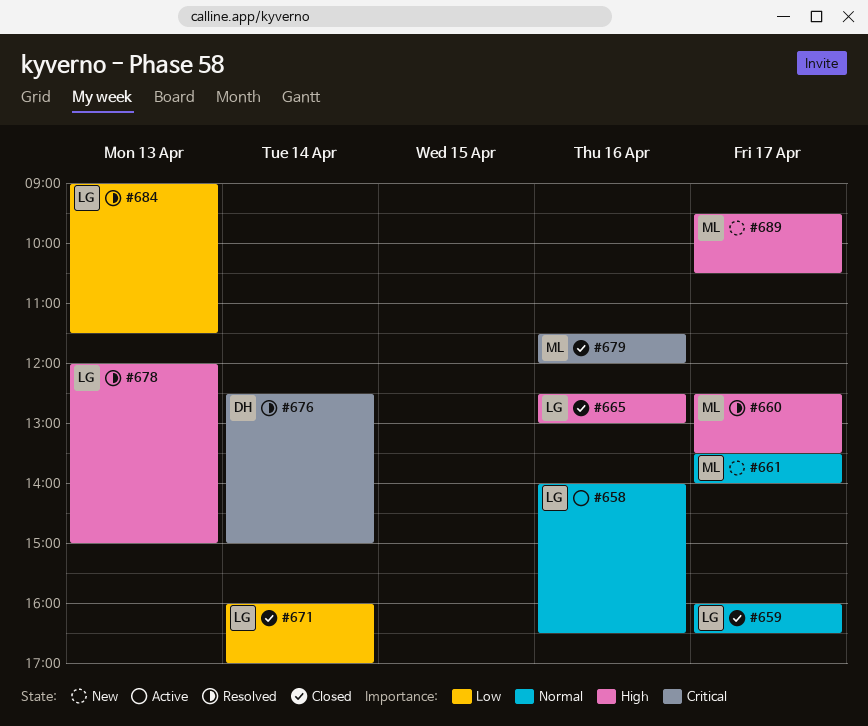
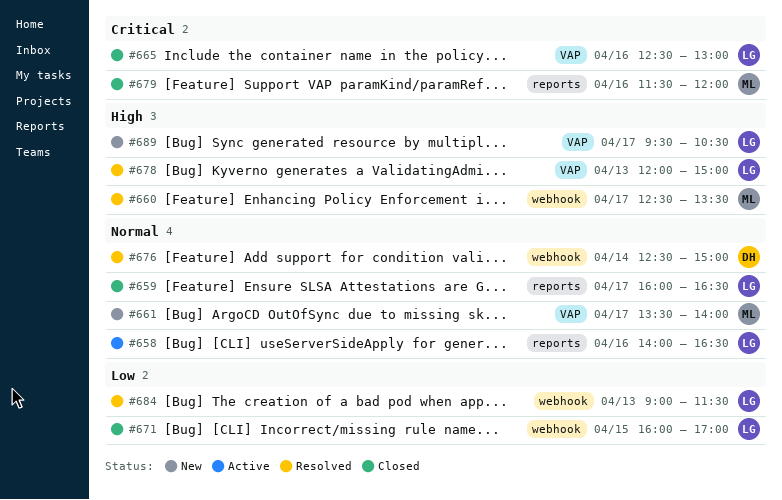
#665, priority: High -> Critical
#671, day: Apr 14 -> Apr 15
#676, priority: Critical -> Normal
#689, owner: ML -> LG

